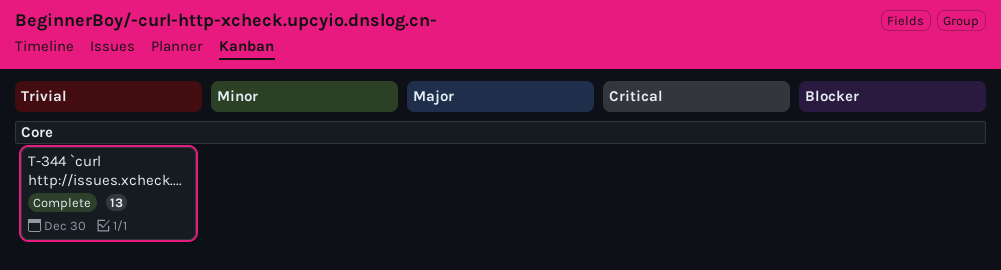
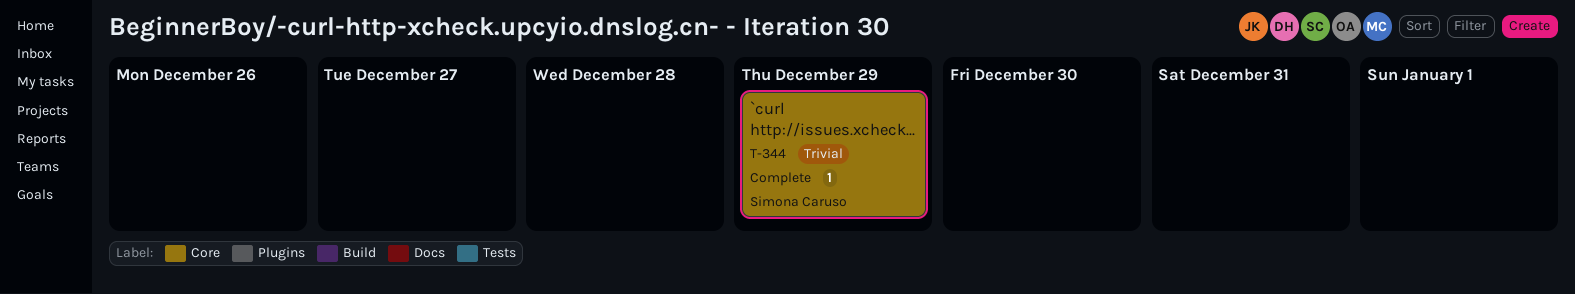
T-344, estimate: 13 -> 1
T-344, due: Dec 30 -> Dec 29

